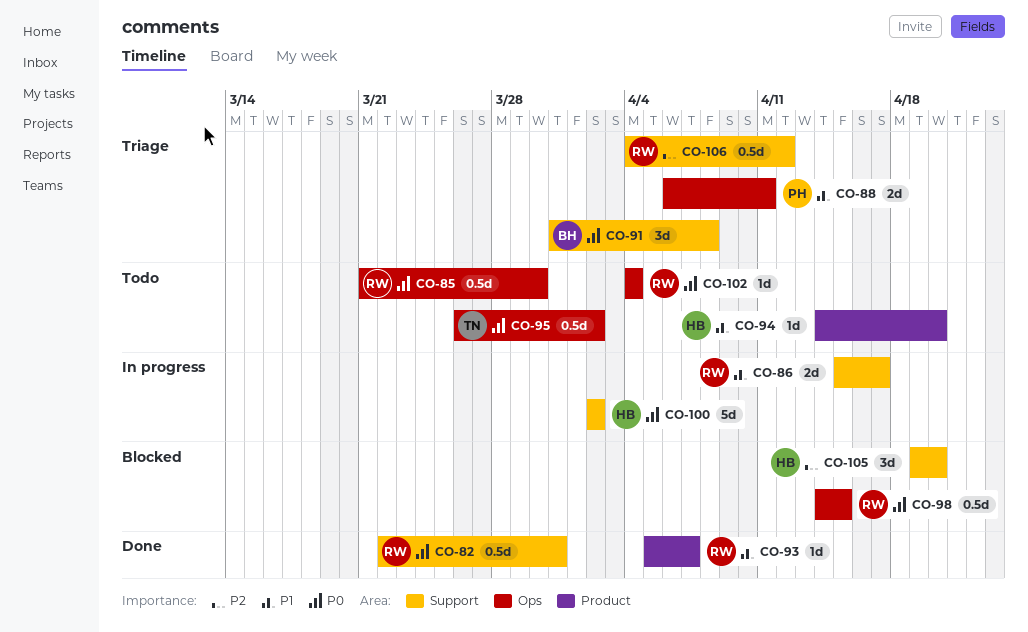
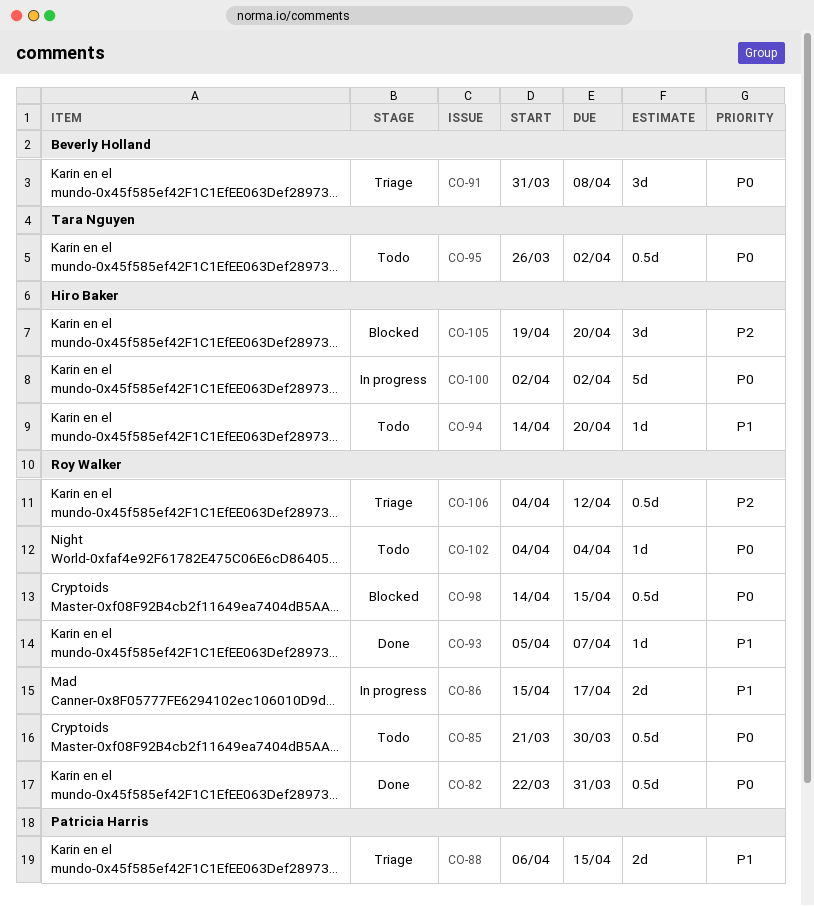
CO-88, due: Apr 11 -> Apr 15

